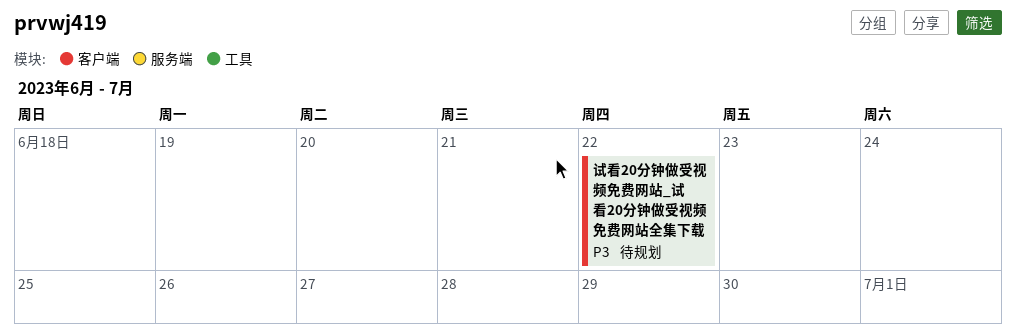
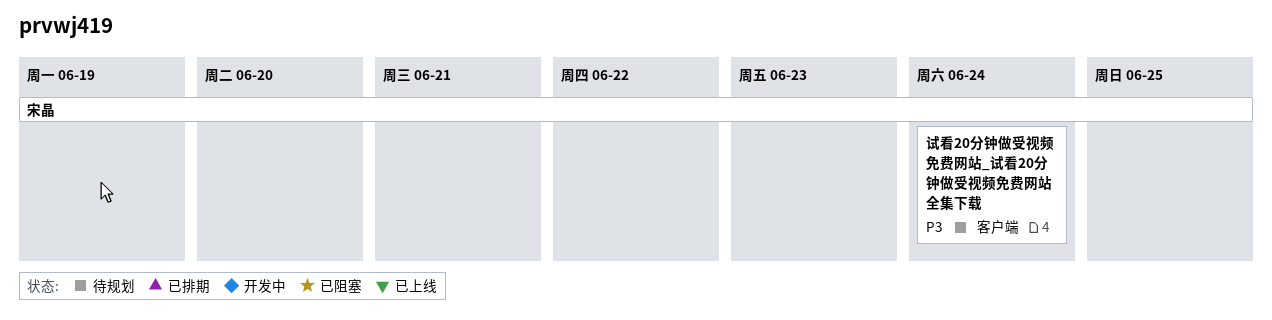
试看20分钟做受视频免费网站_试看20分钟做受视频免费网站全集下载, due: Jun 22 -> Jun 24

